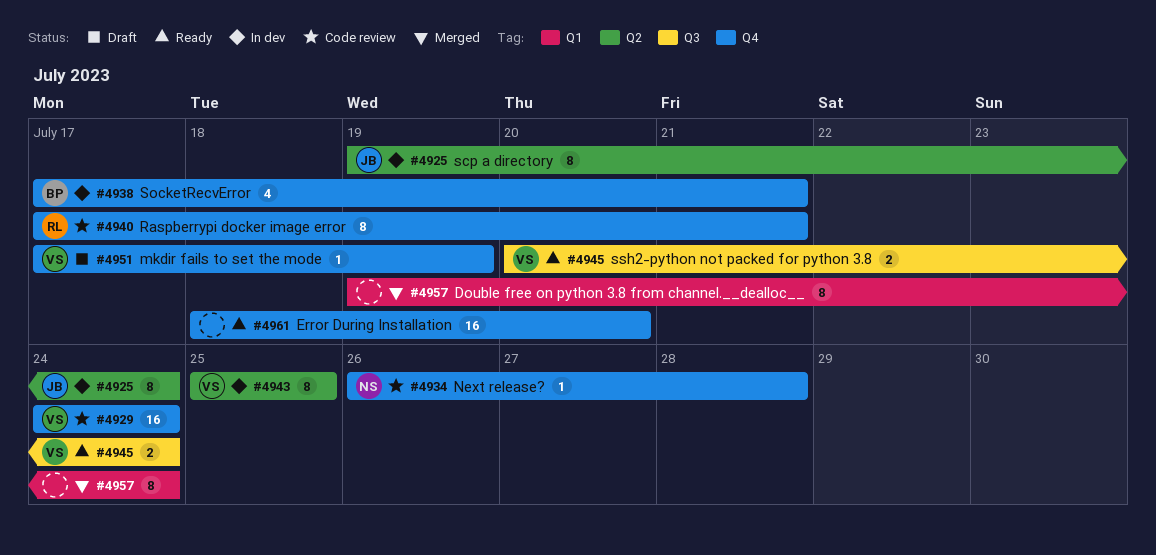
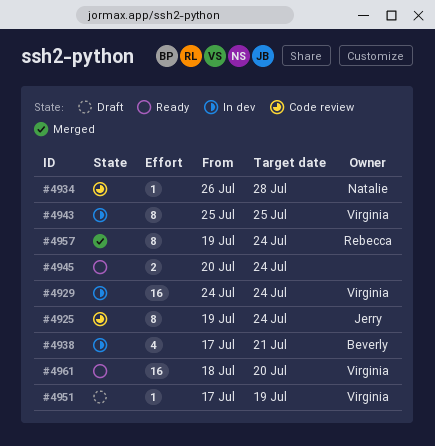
#4925, status: In dev -> Code review
#4929, status: Code review -> In dev
#4940: present -> none
#4945, owner: Virginia -> none
#4957, owner: none -> Rebecca
#4961, owner: none -> Virginia

